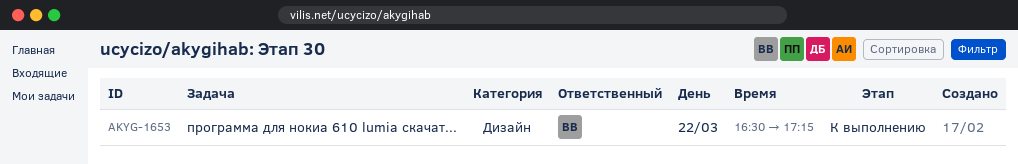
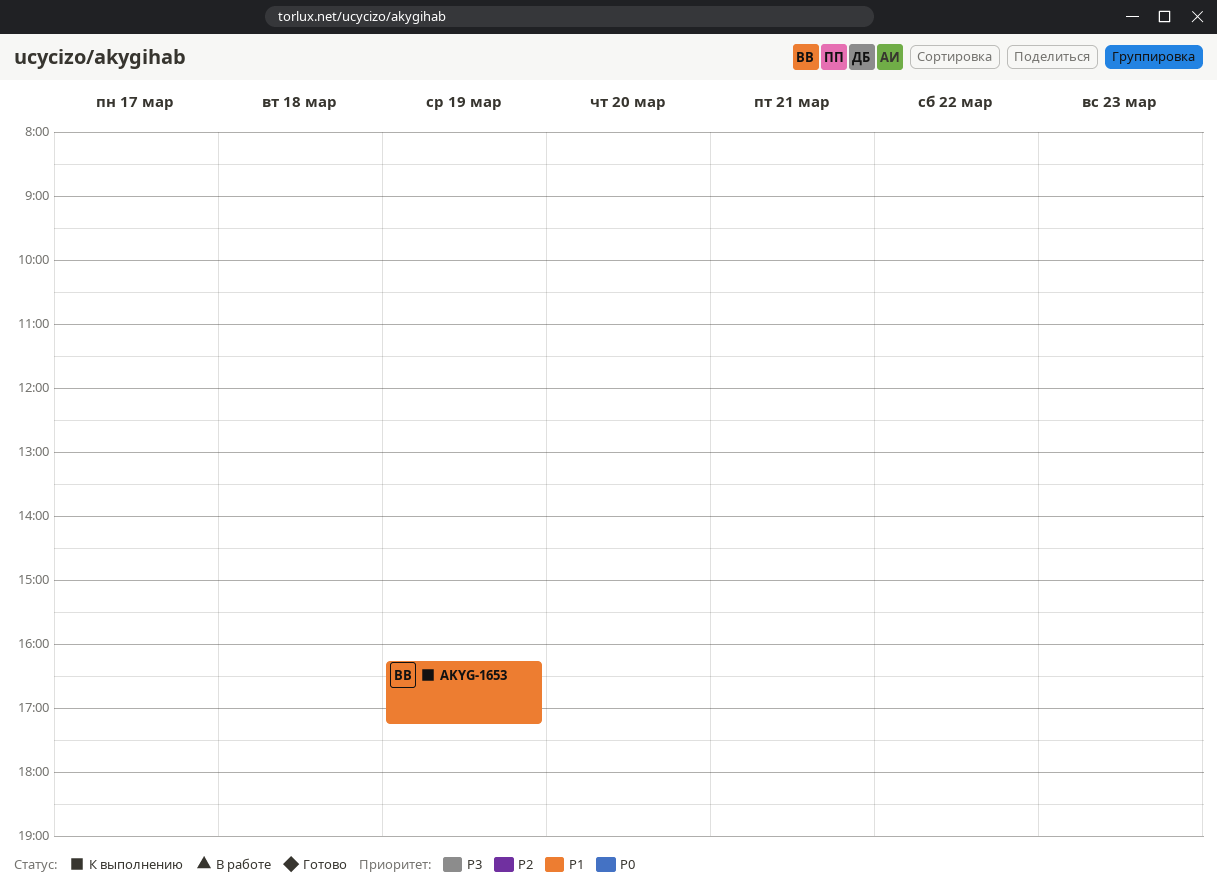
AKYG-1653, day: Mar 22 -> Mar 19
AKYG-1653, begins: 16:30 -> 16:15

